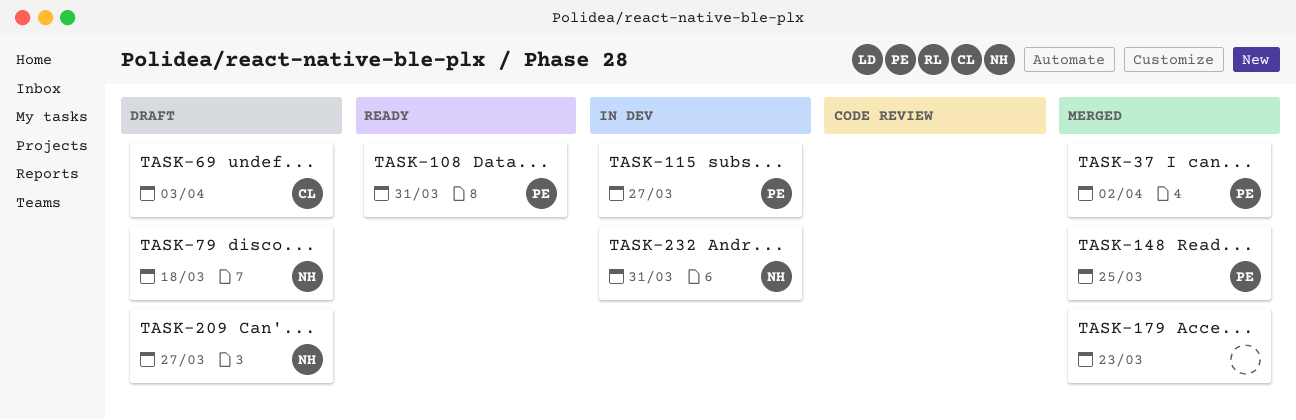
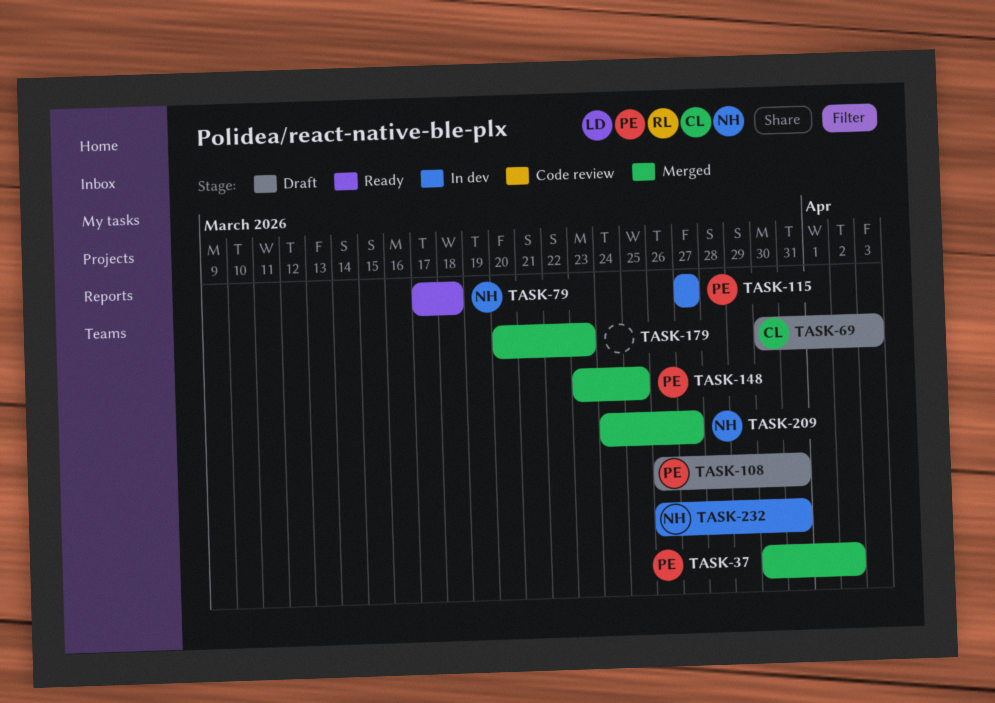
TASK-79, status: Draft -> Ready
TASK-108, status: Ready -> Draft
TASK-209, status: Draft -> Merged

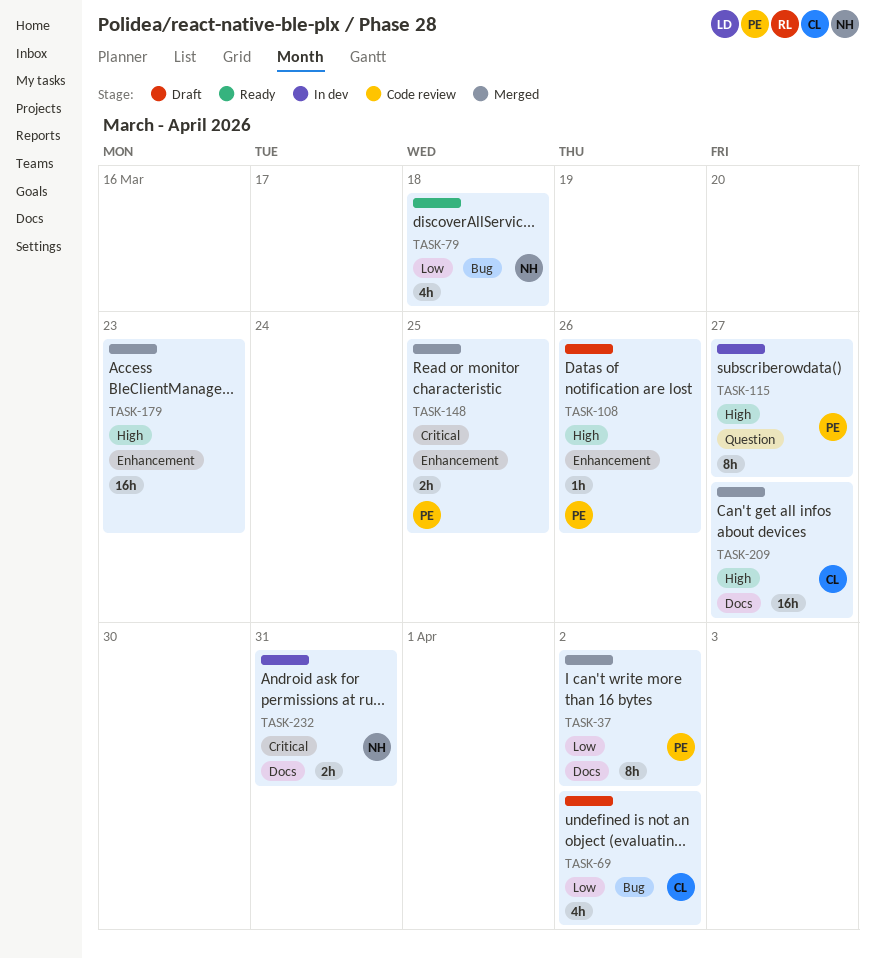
TASK-69, due: Apr 3 -> Apr 2
TASK-108, due: Mar 31 -> Mar 26
TASK-209, owner: NH -> CL

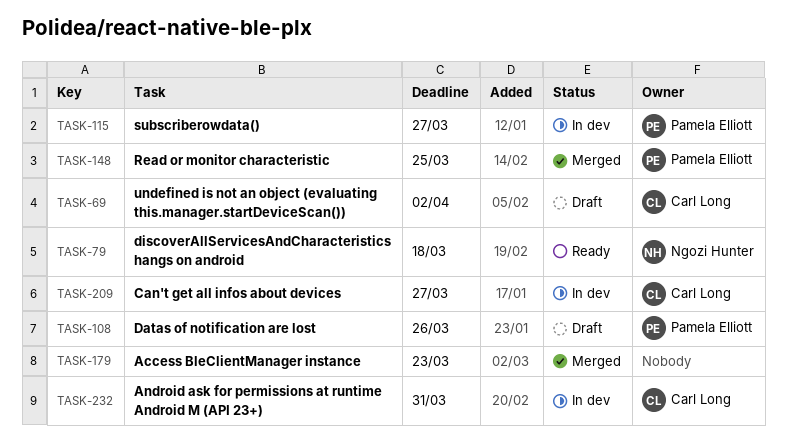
TASK-37: present -> none
TASK-209, status: Merged -> In dev
TASK-232, owner: Ngozi Hunter -> Carl Long

